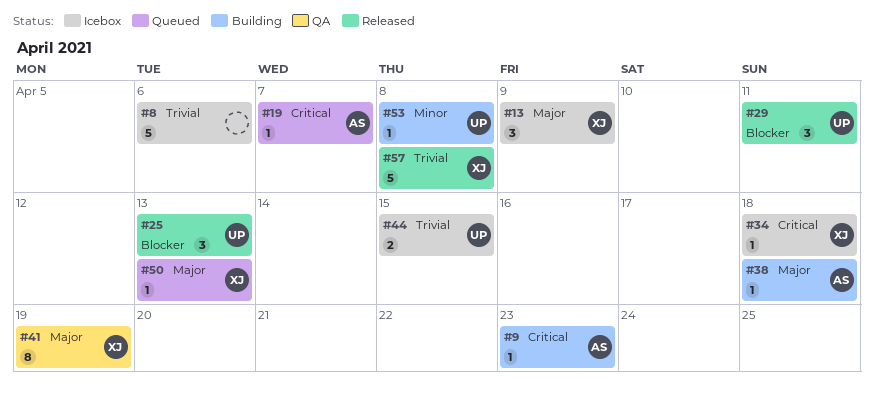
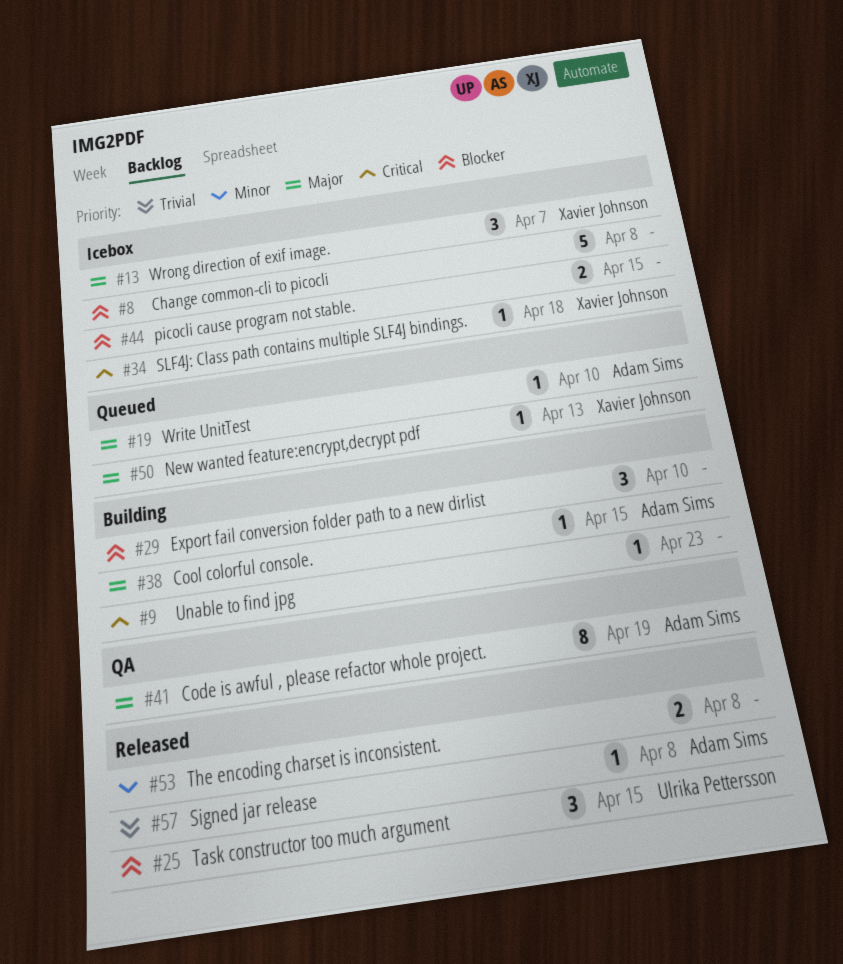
#8, priority: Trivial -> Blocker
#8, due: Apr 6 -> Apr 8
#9, owner: Adam Sims -> none
#13, due: Apr 9 -> Apr 7
#19, priority: Critical -> Major
#19, due: Apr 7 -> Apr 10
#25, due: Apr 13 -> Apr 15
#29, status: Released -> Building
#29, owner: Ulrika Pettersson -> none
#29, due: Apr 11 -> Apr 10
#38, due: Apr 18 -> Apr 15
#41, owner: Xavier Johnson -> Adam Sims
#44, owner: Ulrika Pettersson -> none
#44, priority: Trivial -> Blocker
#53, status: Building -> Released
#53, owner: Ulrika Pettersson -> none
#53, estimate: 1 -> 2
#57, owner: Xavier Johnson -> Adam Sims
#57, estimate: 5 -> 1

